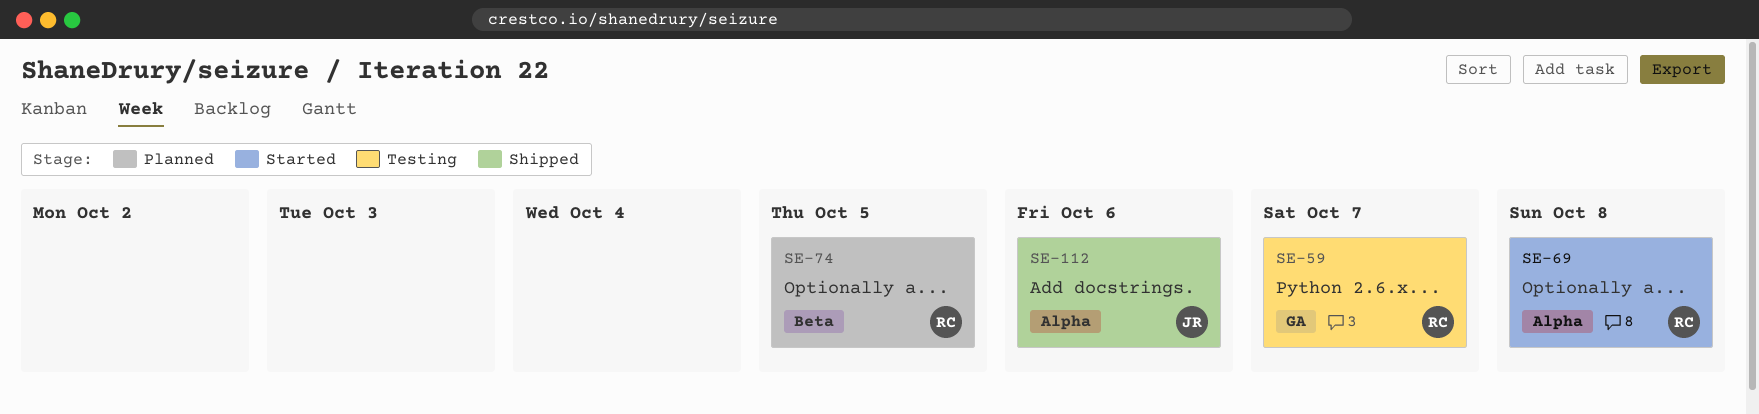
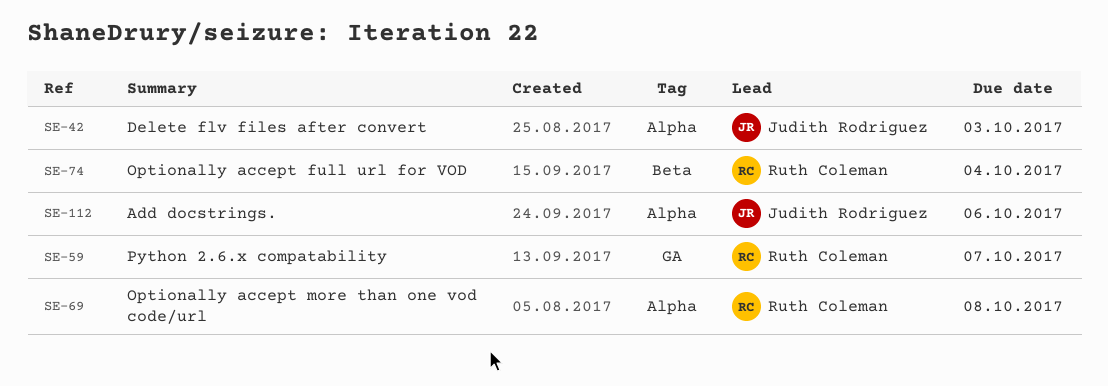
SE-42: none -> present
SE-74, due: Oct 5 -> Oct 4

